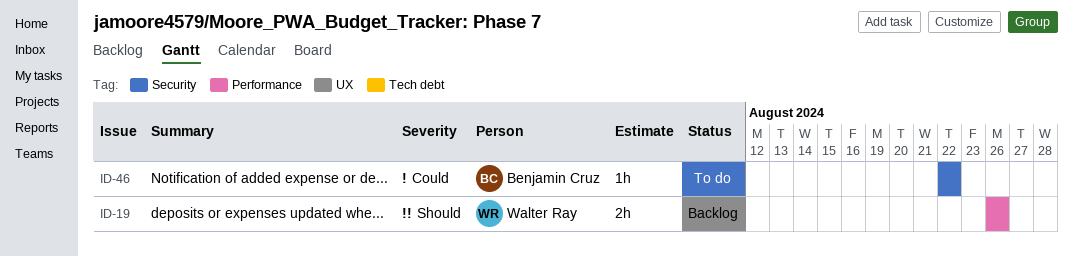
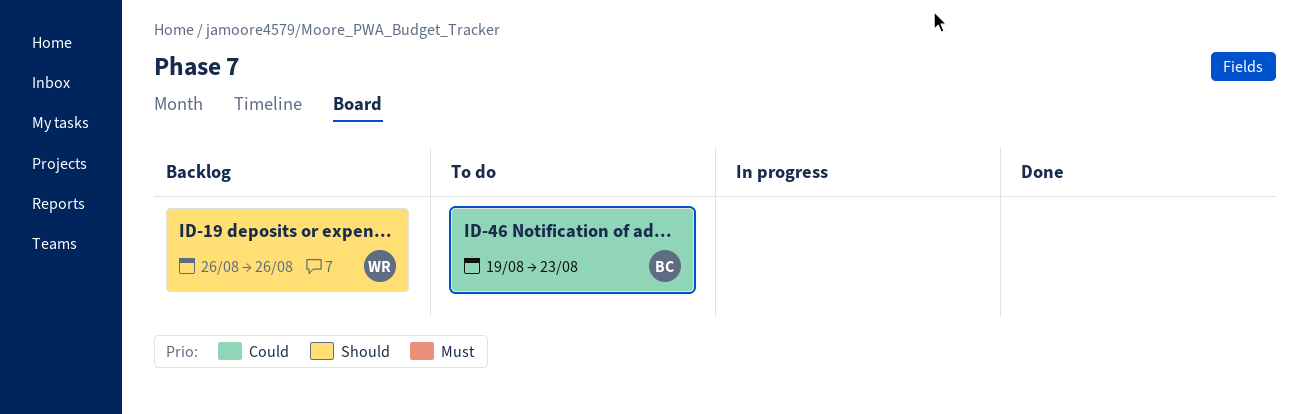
ID-46, start: Aug 22 -> Aug 19
ID-46, due: Aug 22 -> Aug 23

